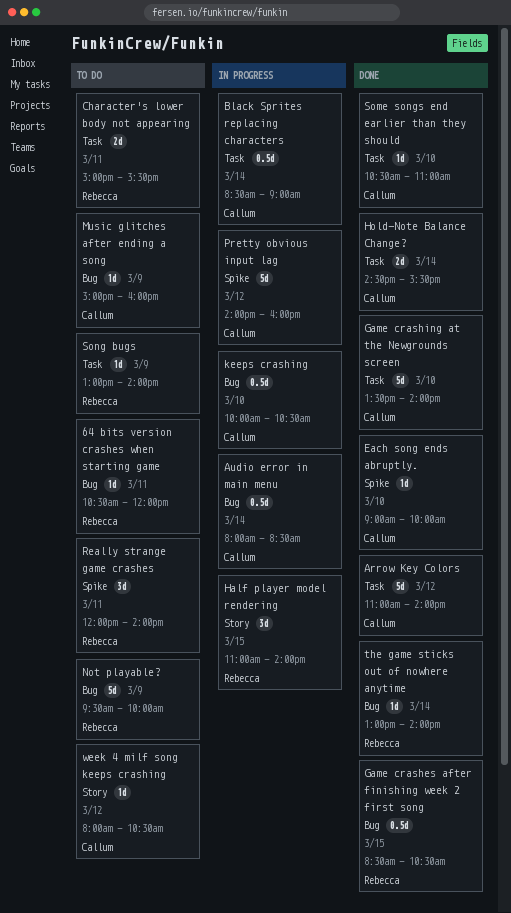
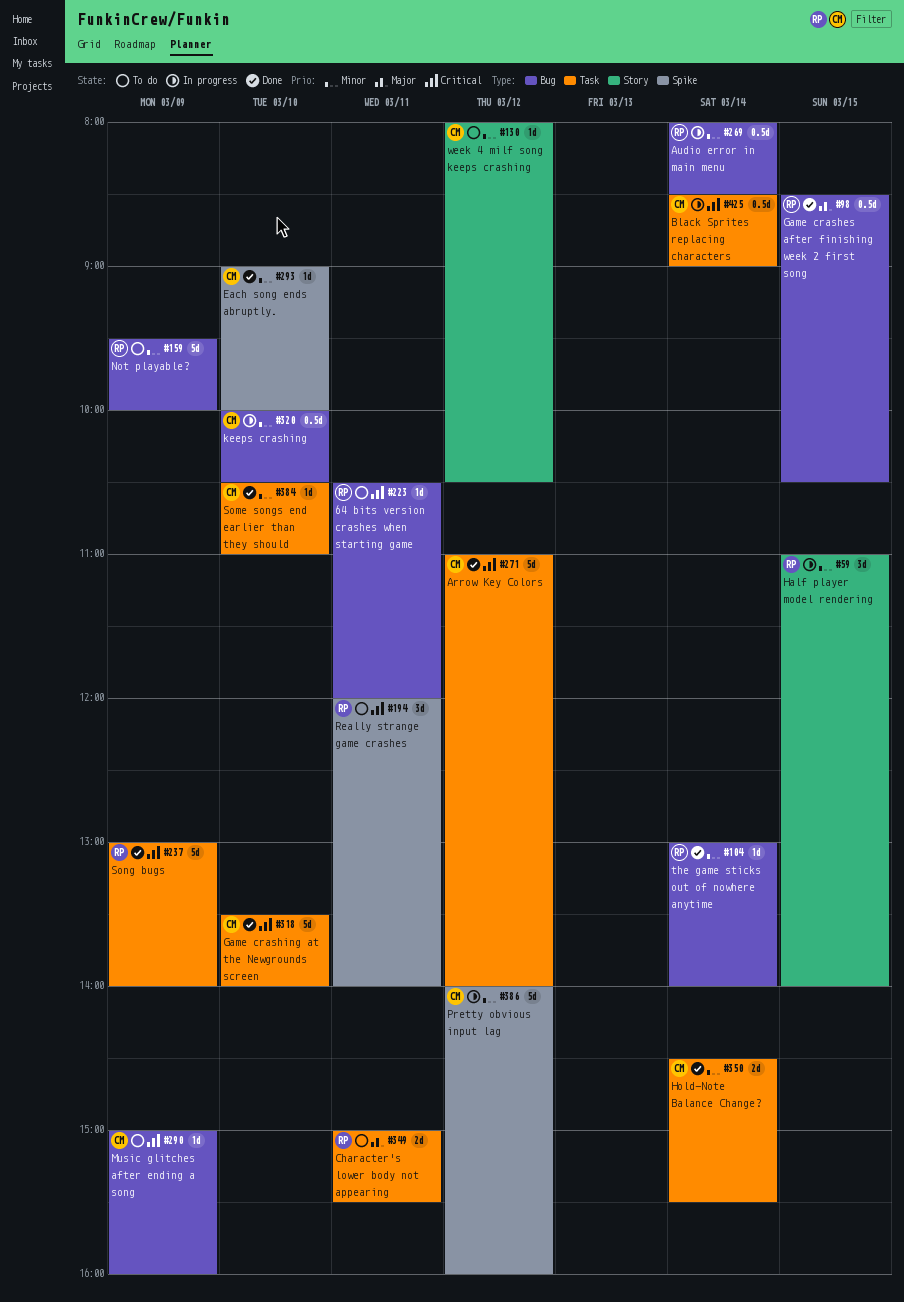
Audio error in main menu, owner: Callum -> Rebecca
Song bugs, status: To do -> Done
Song bugs, estimate: 1d -> 5d

